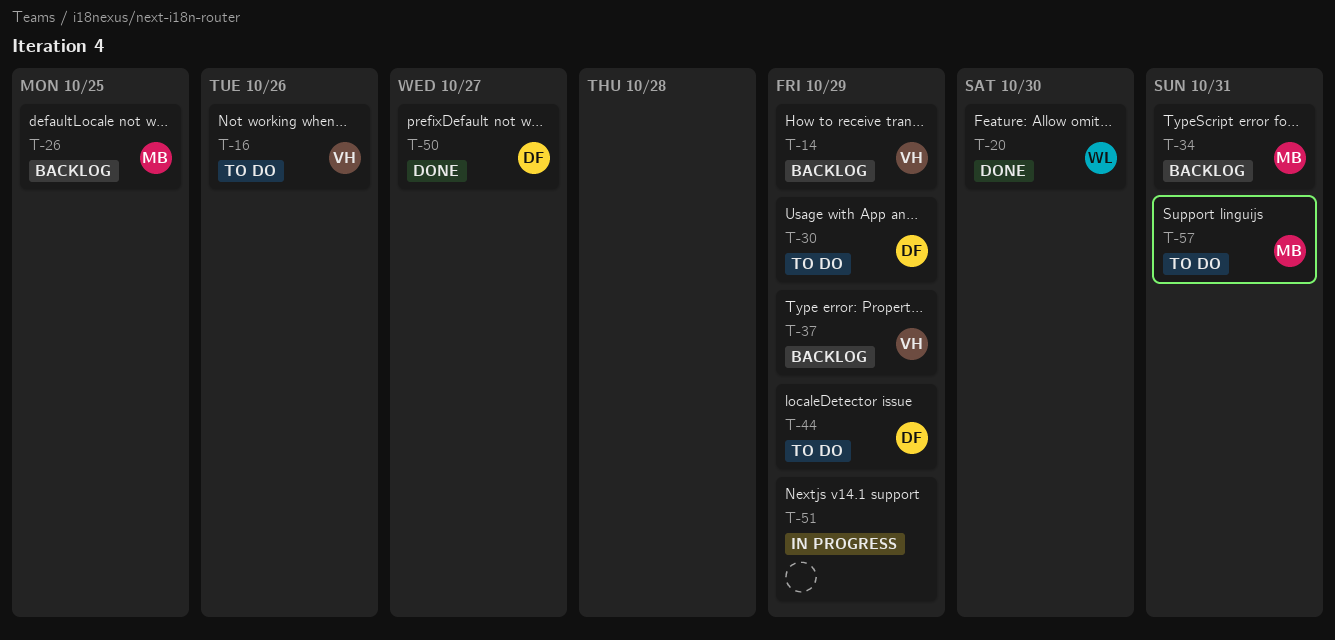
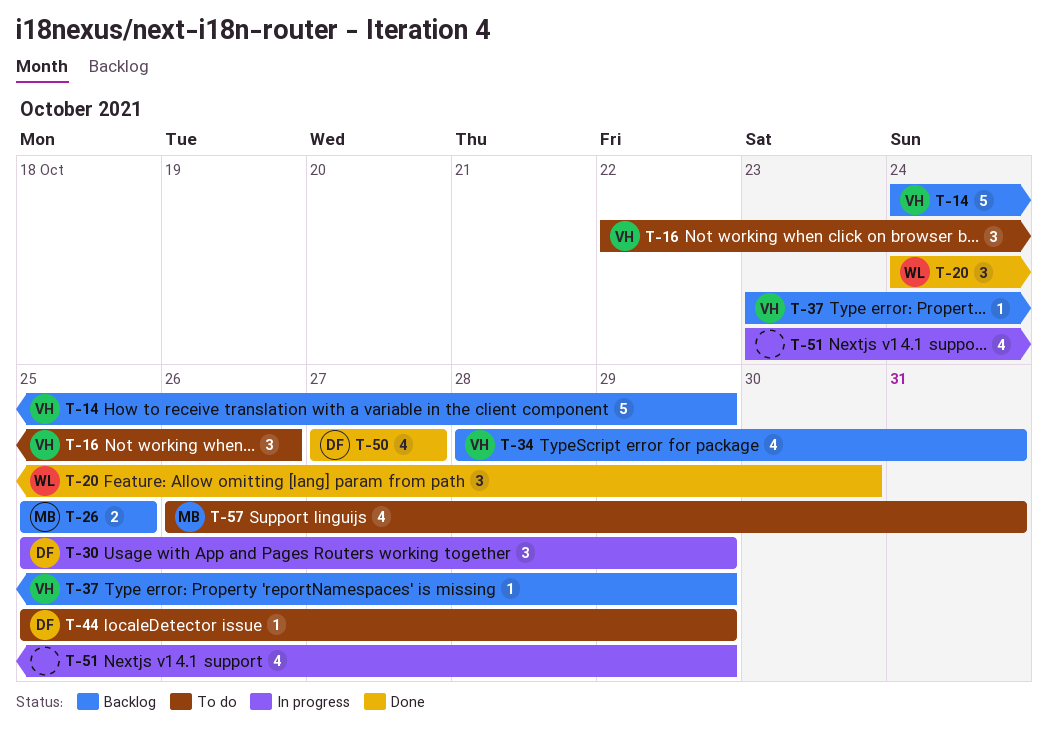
T-30, status: To do -> In progress
T-34, owner: MB -> VH

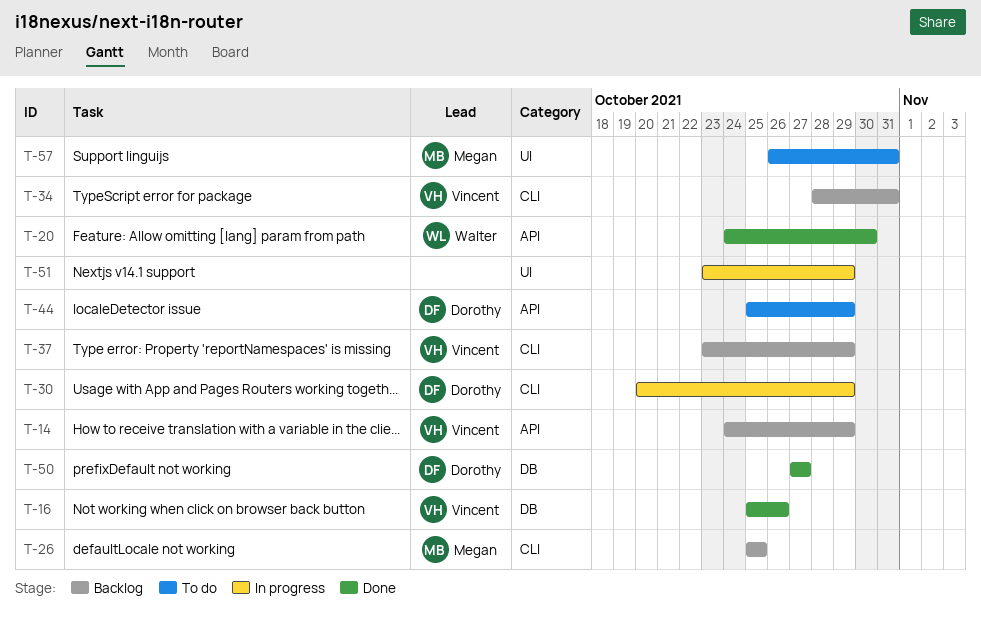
T-16, status: To do -> Done
T-16, start: Oct 22 -> Oct 25
T-30, start: Oct 25 -> Oct 20

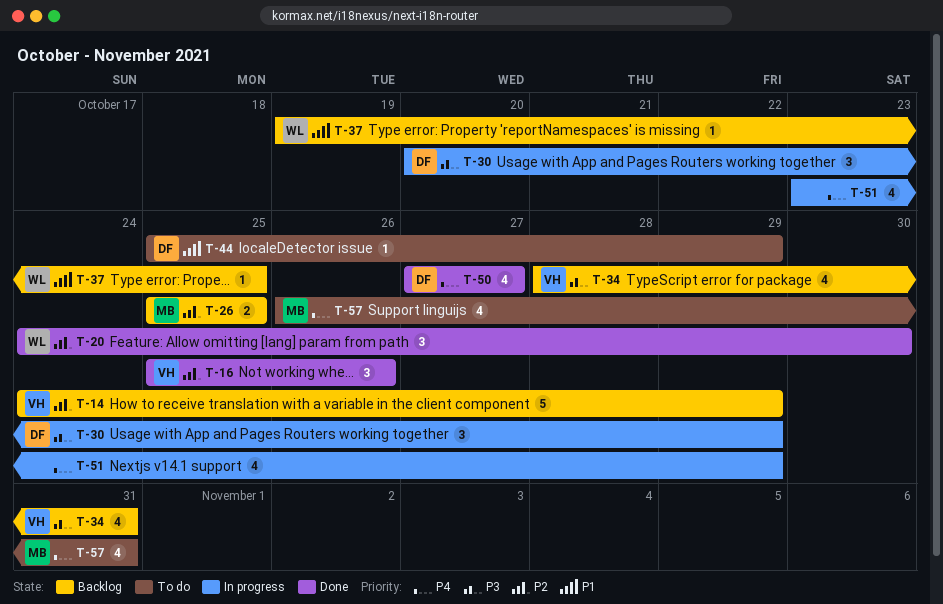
T-37, owner: Vincent -> Walter
T-37, start: Oct 23 -> Oct 19
T-37, due: Oct 29 -> Oct 25

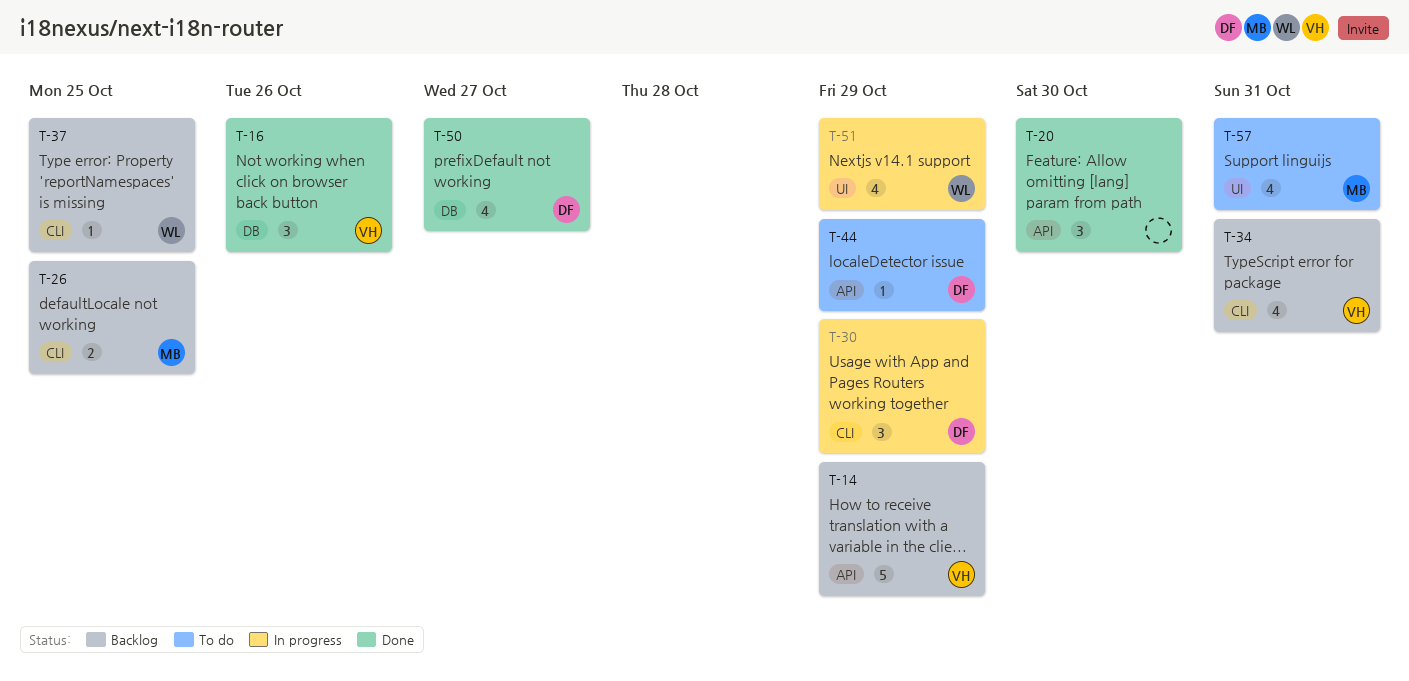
T-20, owner: WL -> none
T-51, owner: none -> WL

